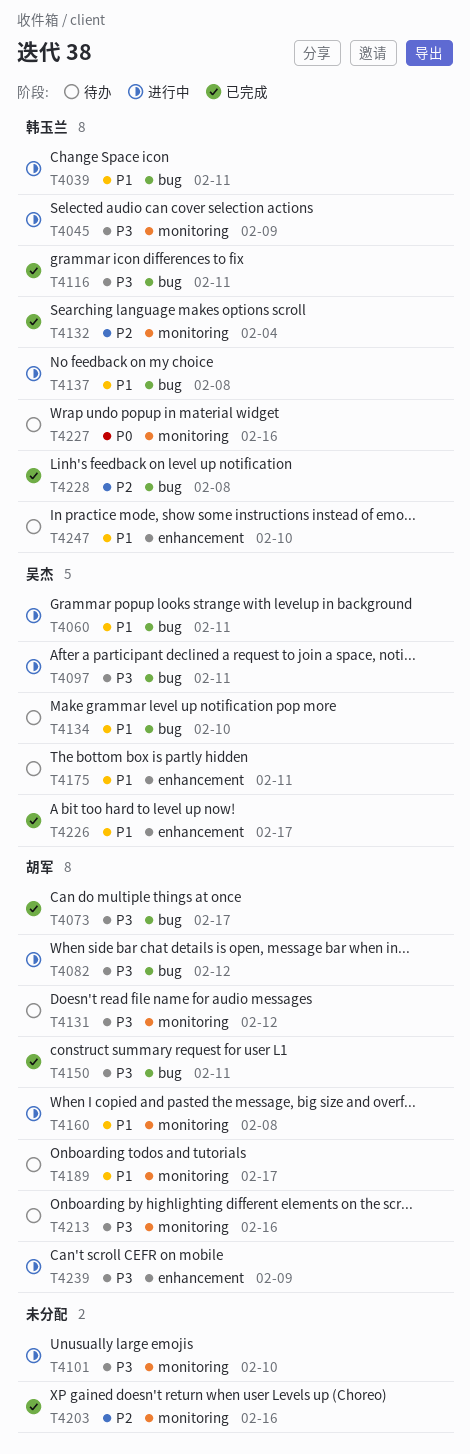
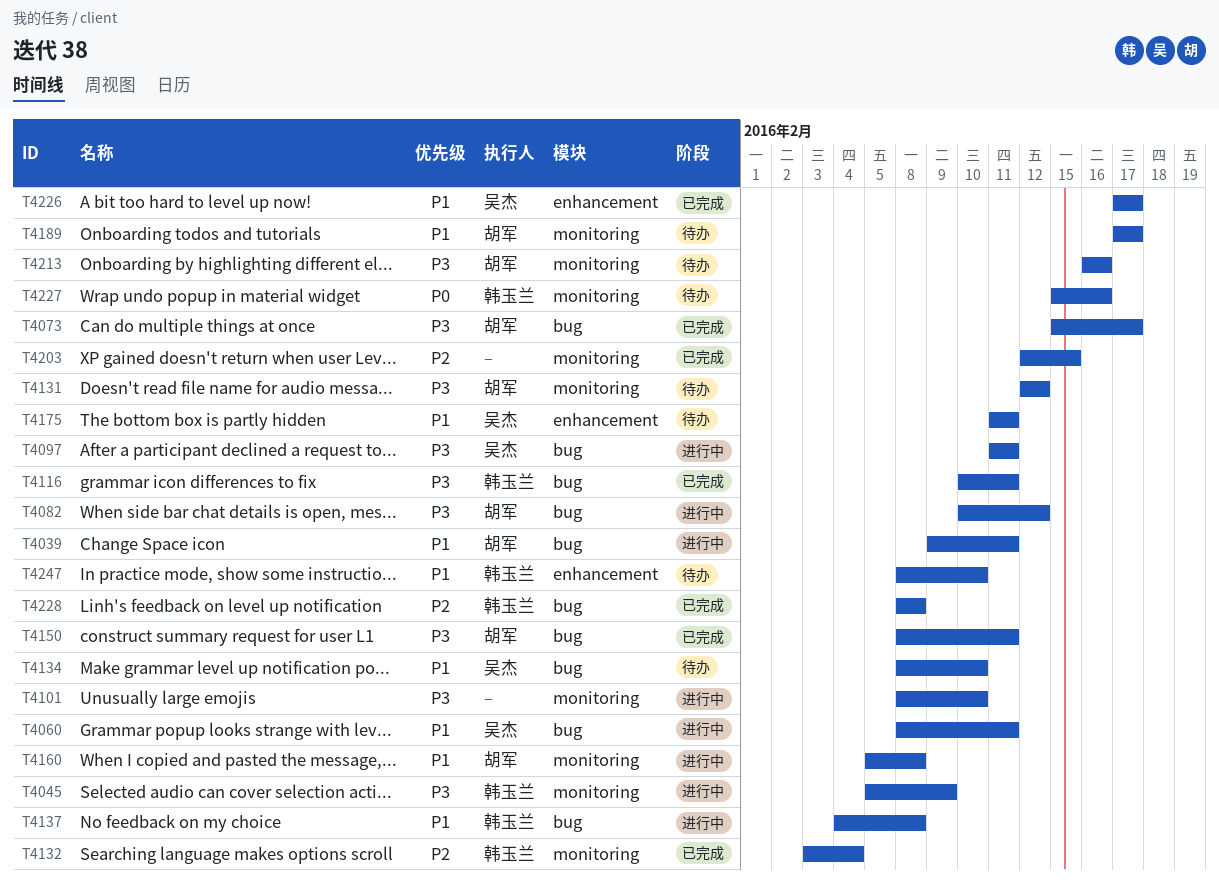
T4039, owner: 韩玉兰 -> 胡军
T4203, due: Feb 16 -> Feb 15
T4239: present -> none

